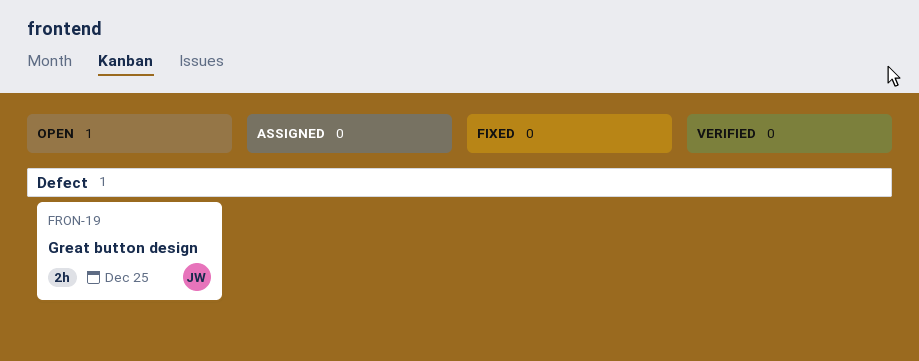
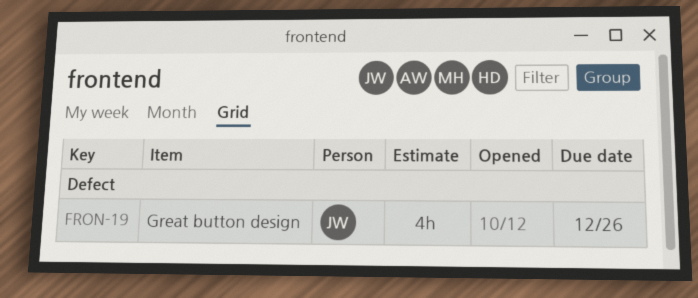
FRON-19, estimate: 2h -> 4h
FRON-19, due: Dec 25 -> Dec 26

